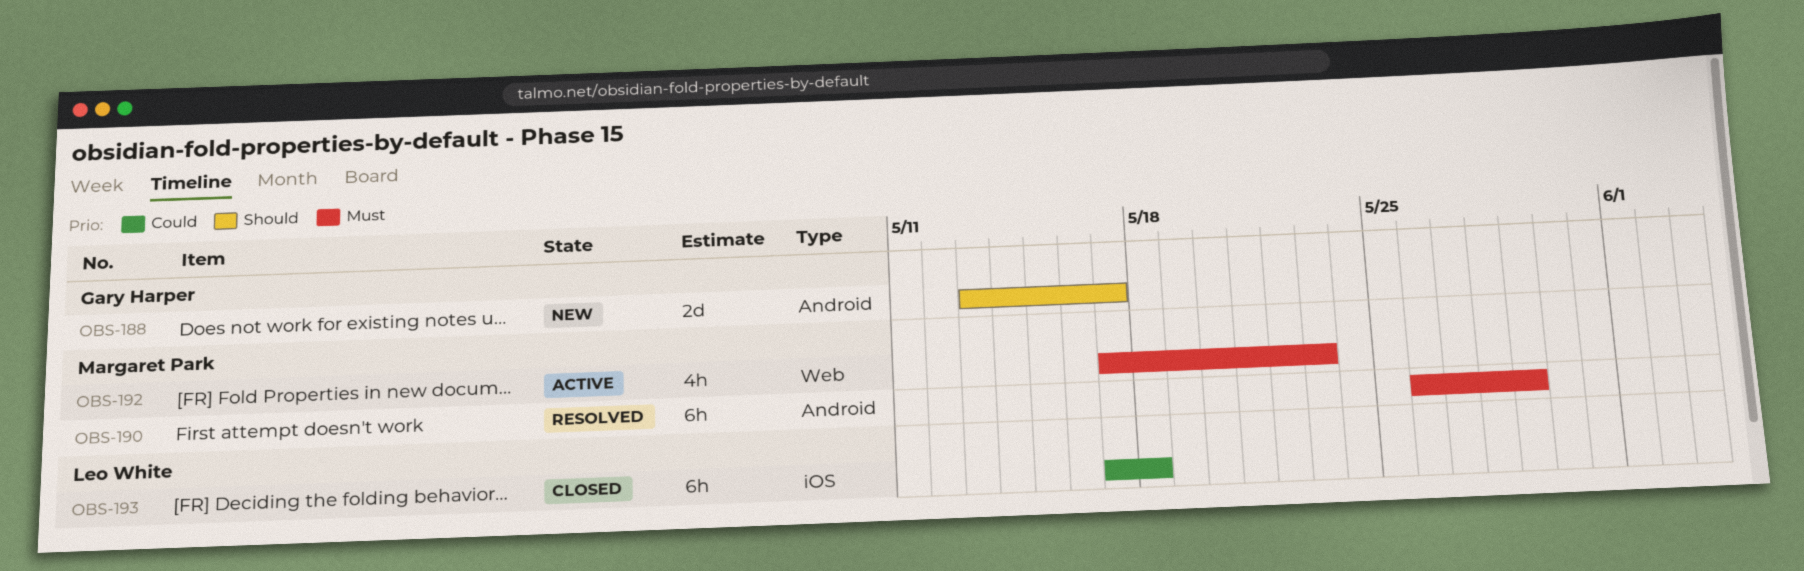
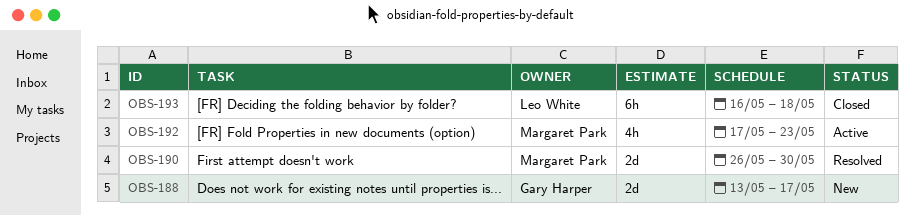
OBS-190, estimate: 6h -> 2d
OBS-190, due: May 29 -> May 30
OBS-193, start: May 17 -> May 16

